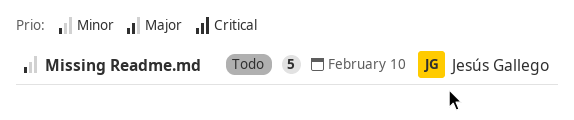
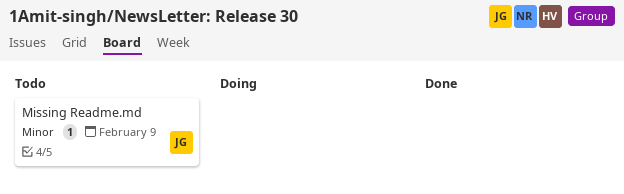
Missing Readme.md, estimate: 5 -> 1
Missing Readme.md, due: Feb 10 -> Feb 9

